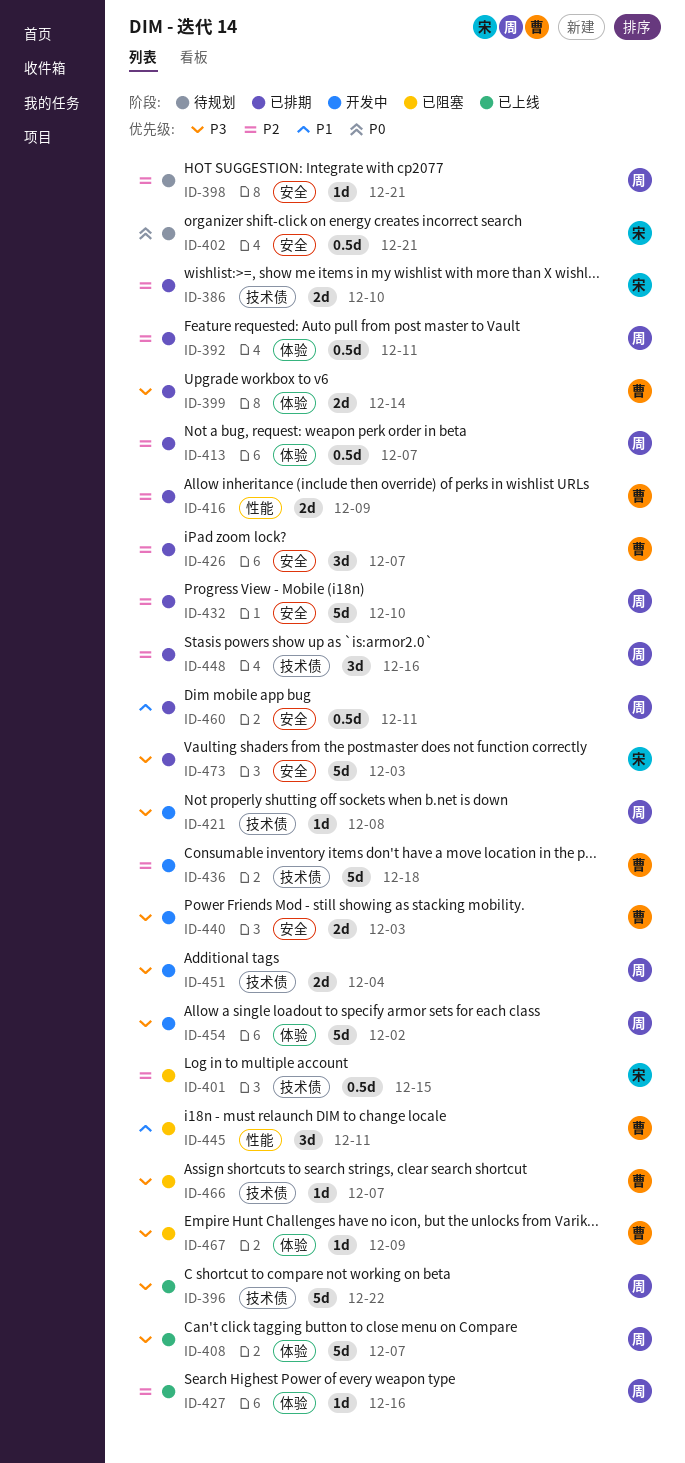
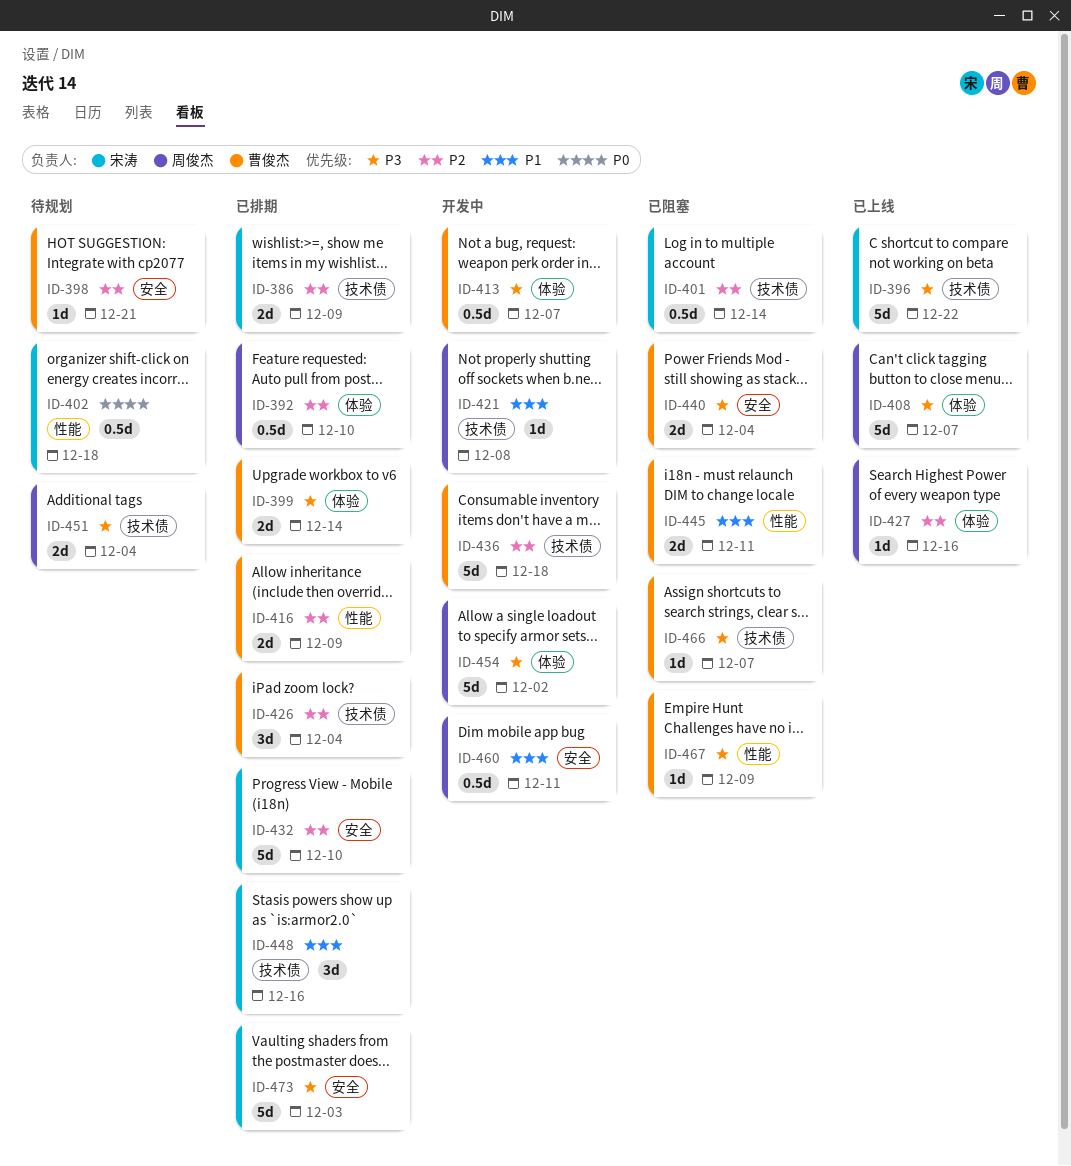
ID-386, due: Dec 10 -> Dec 9
ID-392, due: Dec 11 -> Dec 10
ID-396, owner: 周俊杰 -> 宋涛
ID-398, owner: 周俊杰 -> 曹俊杰
ID-401, due: Dec 15 -> Dec 14
ID-402, label: 安全 -> 性能
ID-402, due: Dec 21 -> Dec 18
ID-413, status: 已排期 -> 开发中
ID-413, owner: 周俊杰 -> 曹俊杰
ID-413, priority: P2 -> P3
ID-421, priority: P3 -> P1
ID-426, label: 安全 -> 技术债
ID-426, due: Dec 7 -> Dec 4
ID-432, owner: 周俊杰 -> 宋涛
ID-440, status: 开发中 -> 已阻塞
ID-440, due: Dec 3 -> Dec 4
ID-445, estimate: 3d -> 2d
ID-448, owner: 周俊杰 -> 宋涛
ID-448, priority: P2 -> P1
ID-451, status: 开发中 -> 待规划
ID-460, status: 已排期 -> 开发中
ID-467, label: 体验 -> 性能

